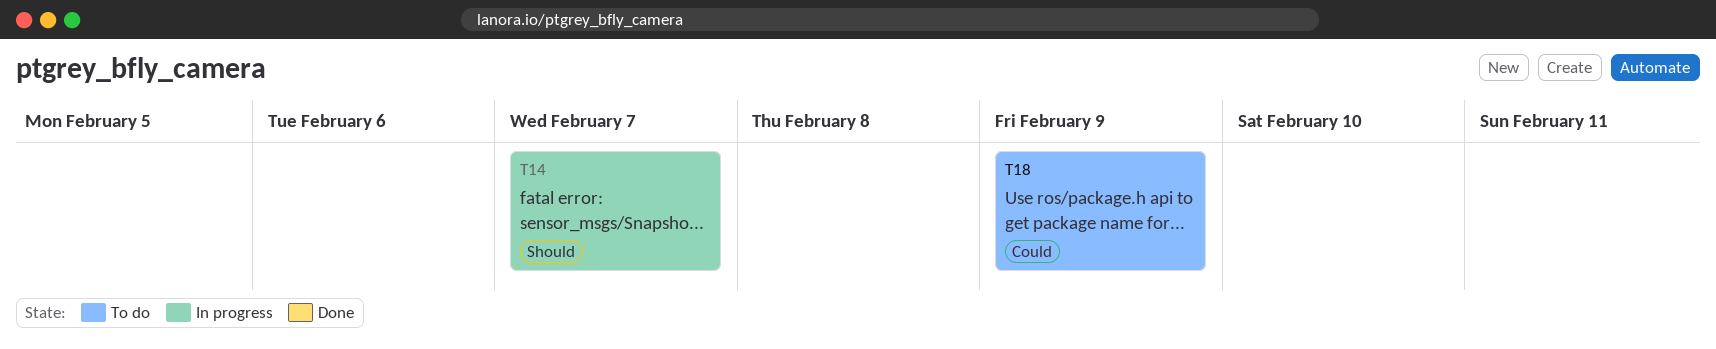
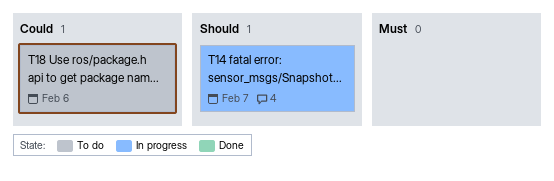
T18, due: Feb 9 -> Feb 6

